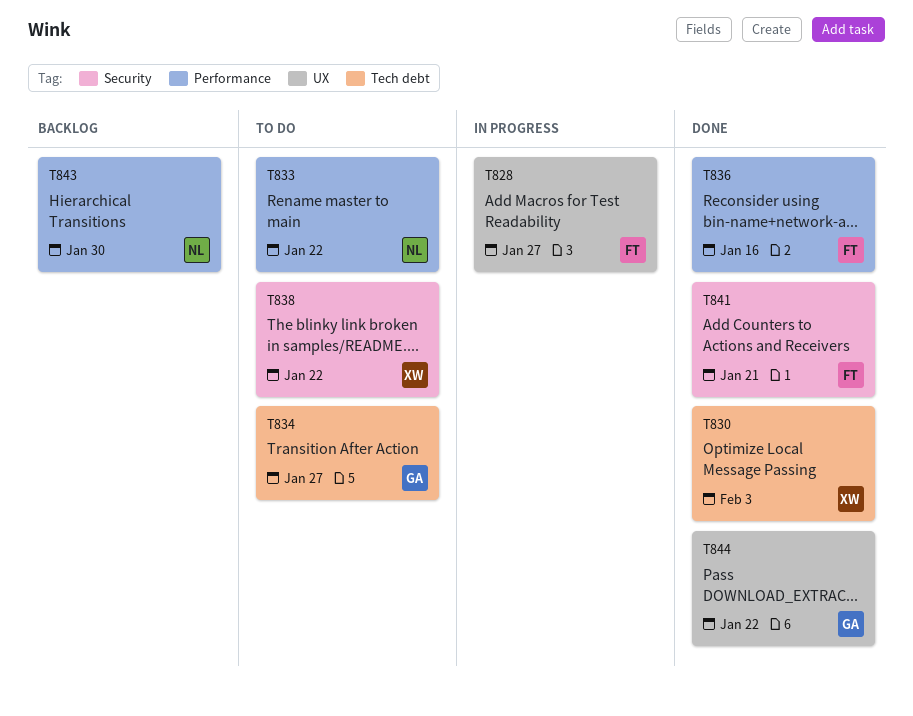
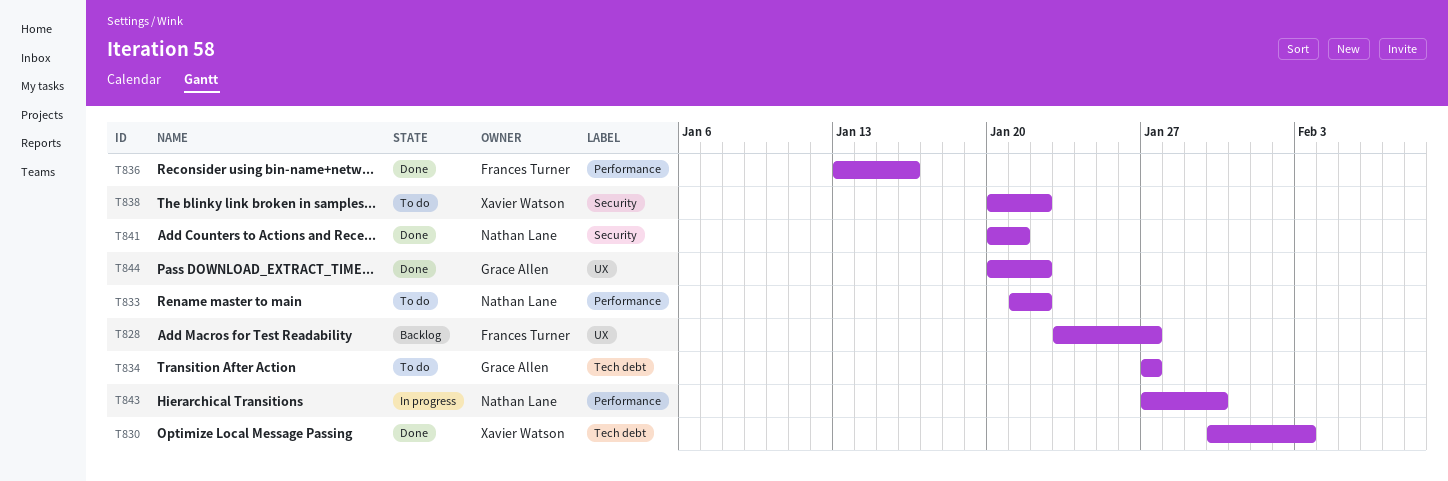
T828, status: In progress -> Backlog
T841, owner: Frances Turner -> Nathan Lane
T843, status: Backlog -> In progress

